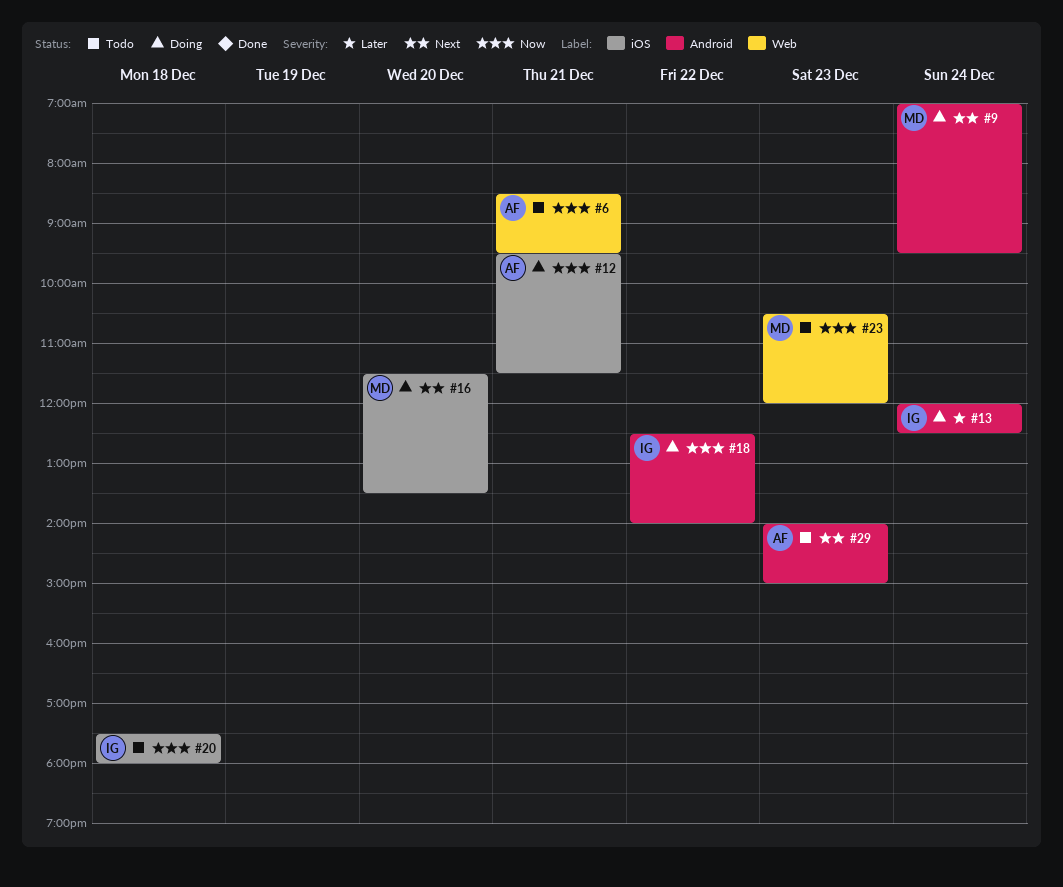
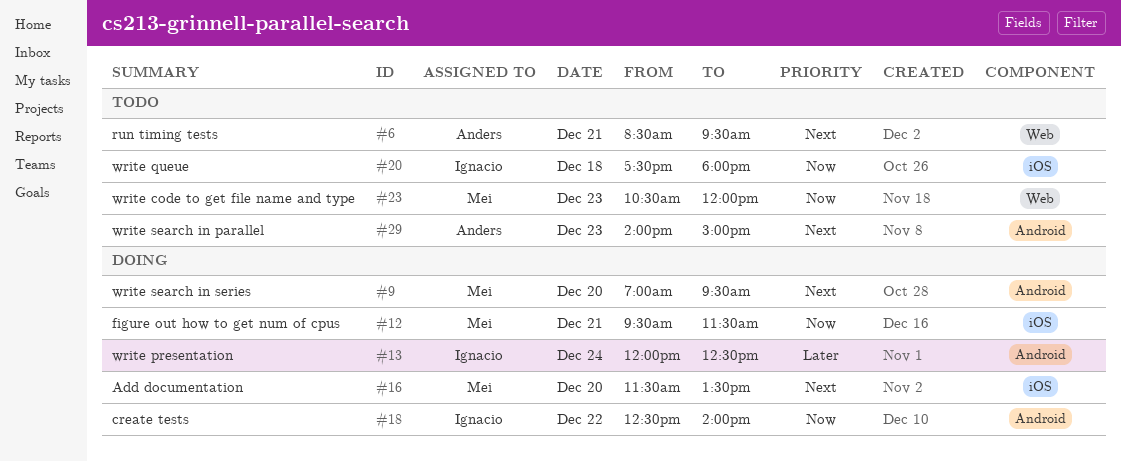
#6, priority: Now -> Next
#9, day: Dec 24 -> Dec 20
#12, owner: Anders -> Mei

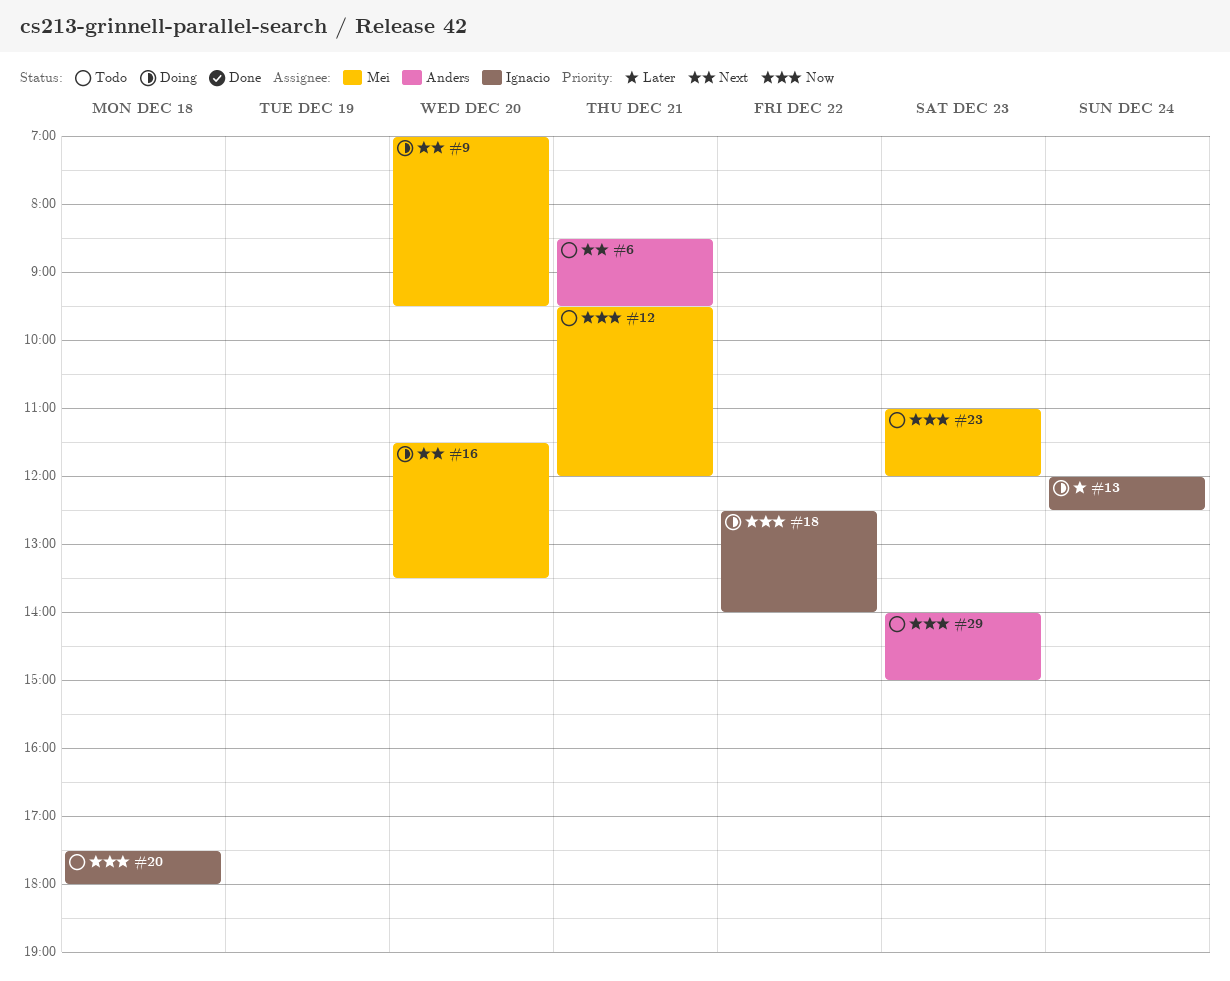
#12, status: Doing -> Todo
#12, ends: 11:30 -> 12:00
#23, begins: 10:30 -> 11:00
#29, priority: Next -> Now

